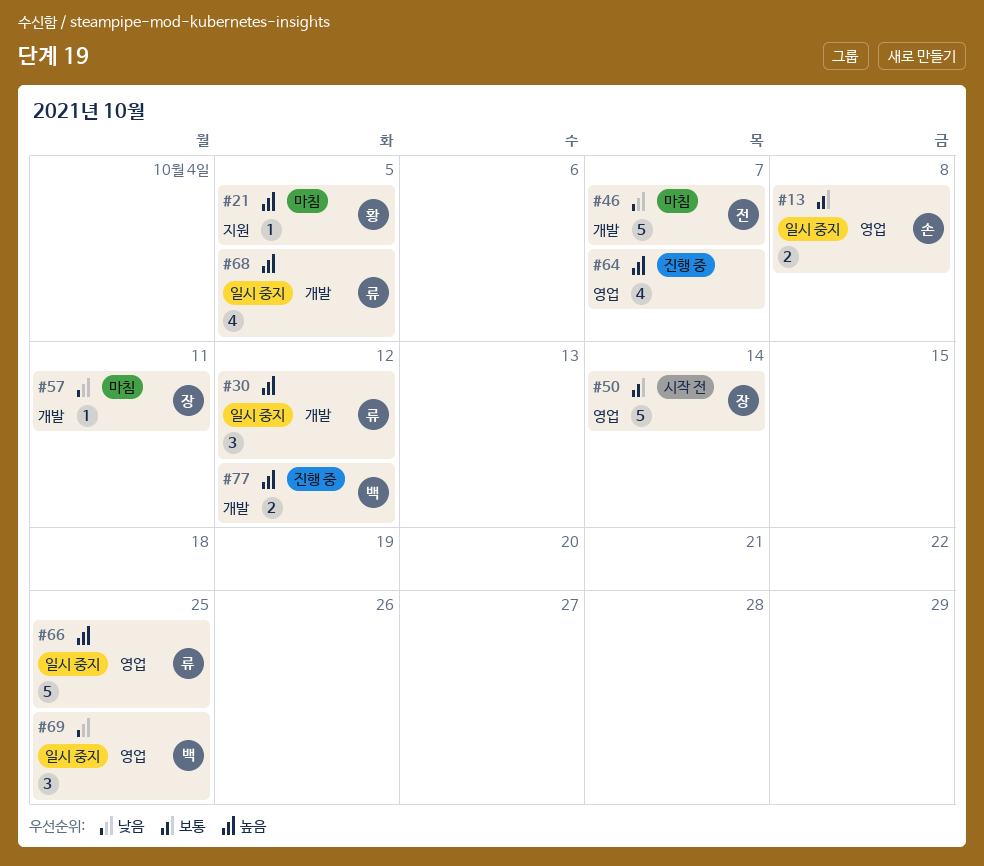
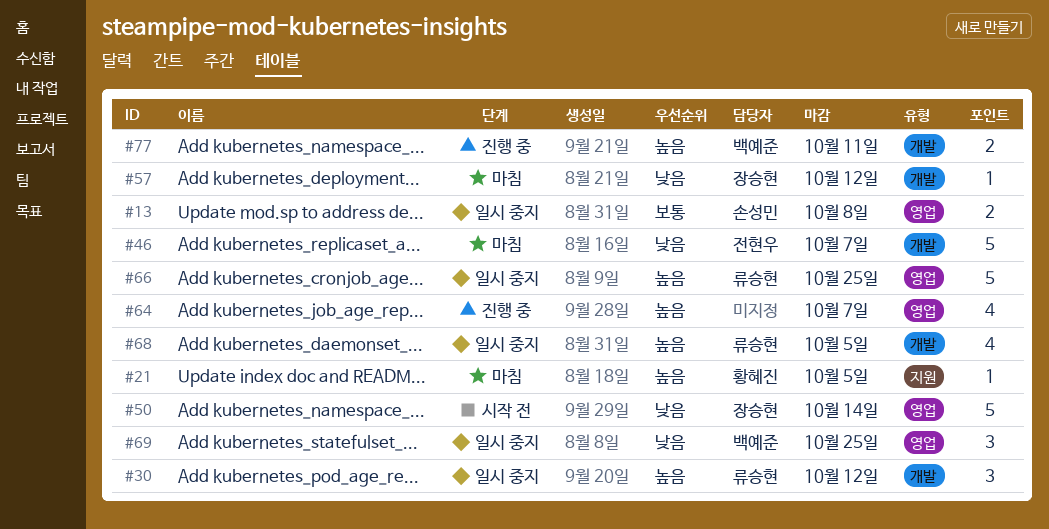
#50, priority: 보통 -> 낮음
#57, due: Oct 11 -> Oct 12
#77, due: Oct 12 -> Oct 11

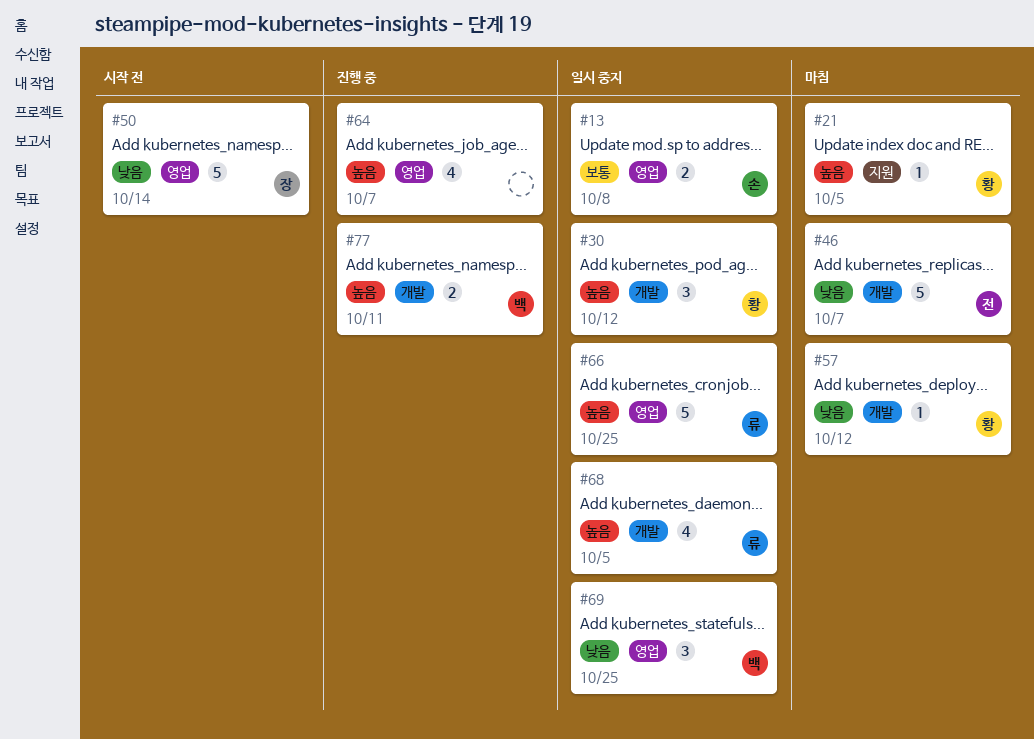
#30, owner: 류승현 -> 황혜진
#57, owner: 장승현 -> 황혜진

